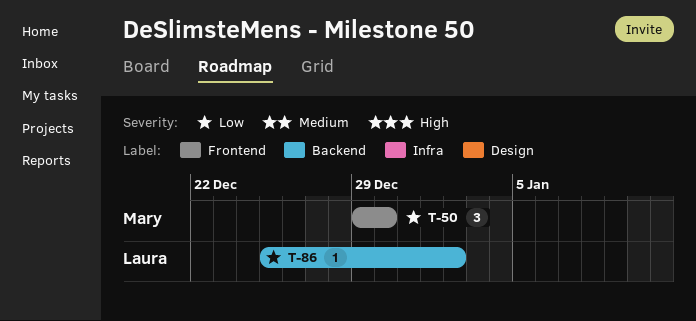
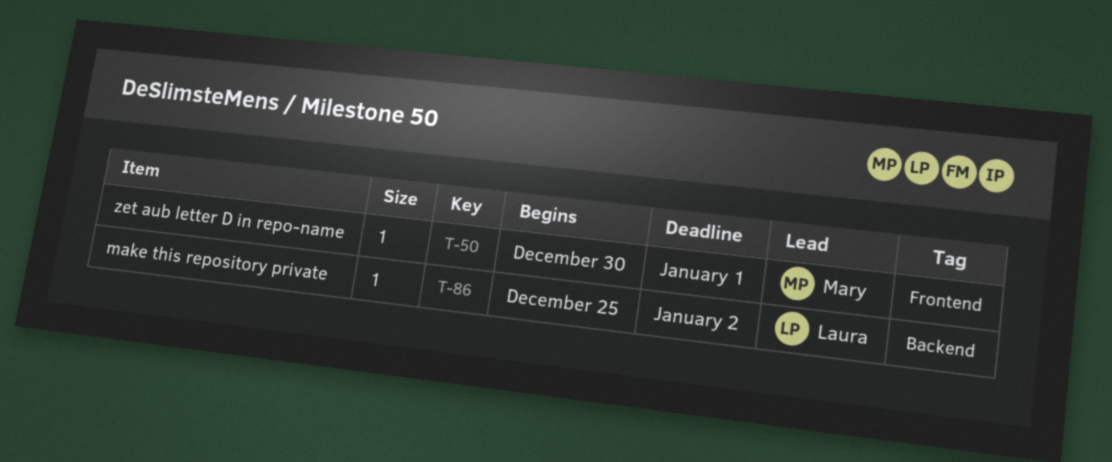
T-50, estimate: 3 -> 1
T-50, start: Dec 29 -> Dec 30
T-50, due: Dec 30 -> Jan 1

